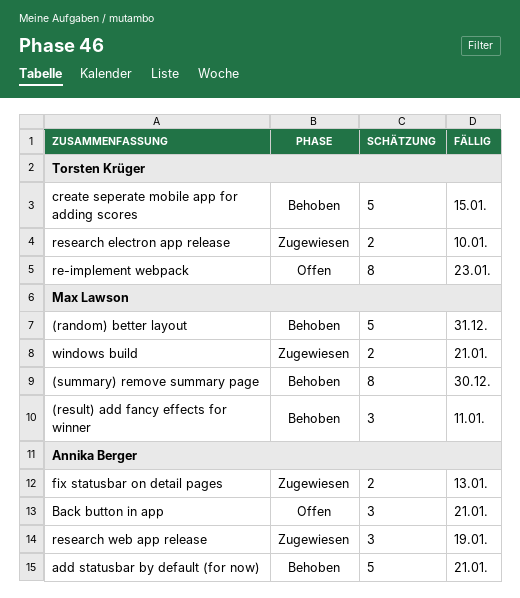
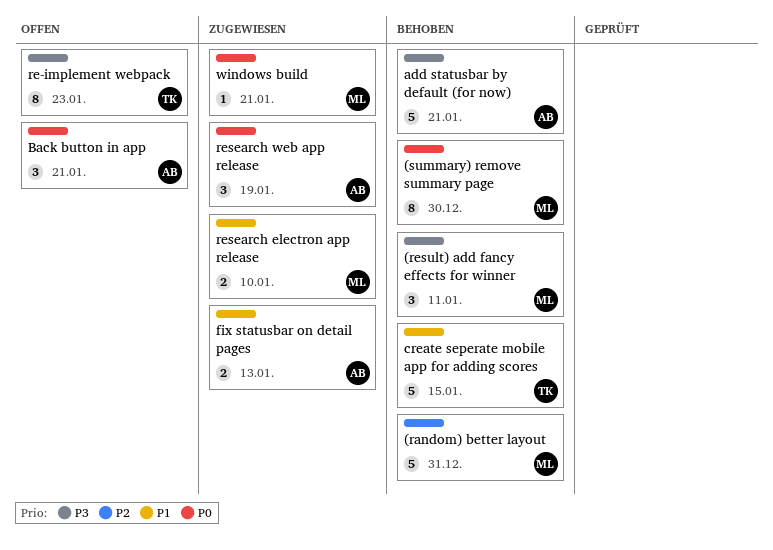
research electron app release, owner: Torsten Krüger -> Max Lawson
windows build, estimate: 2 -> 1

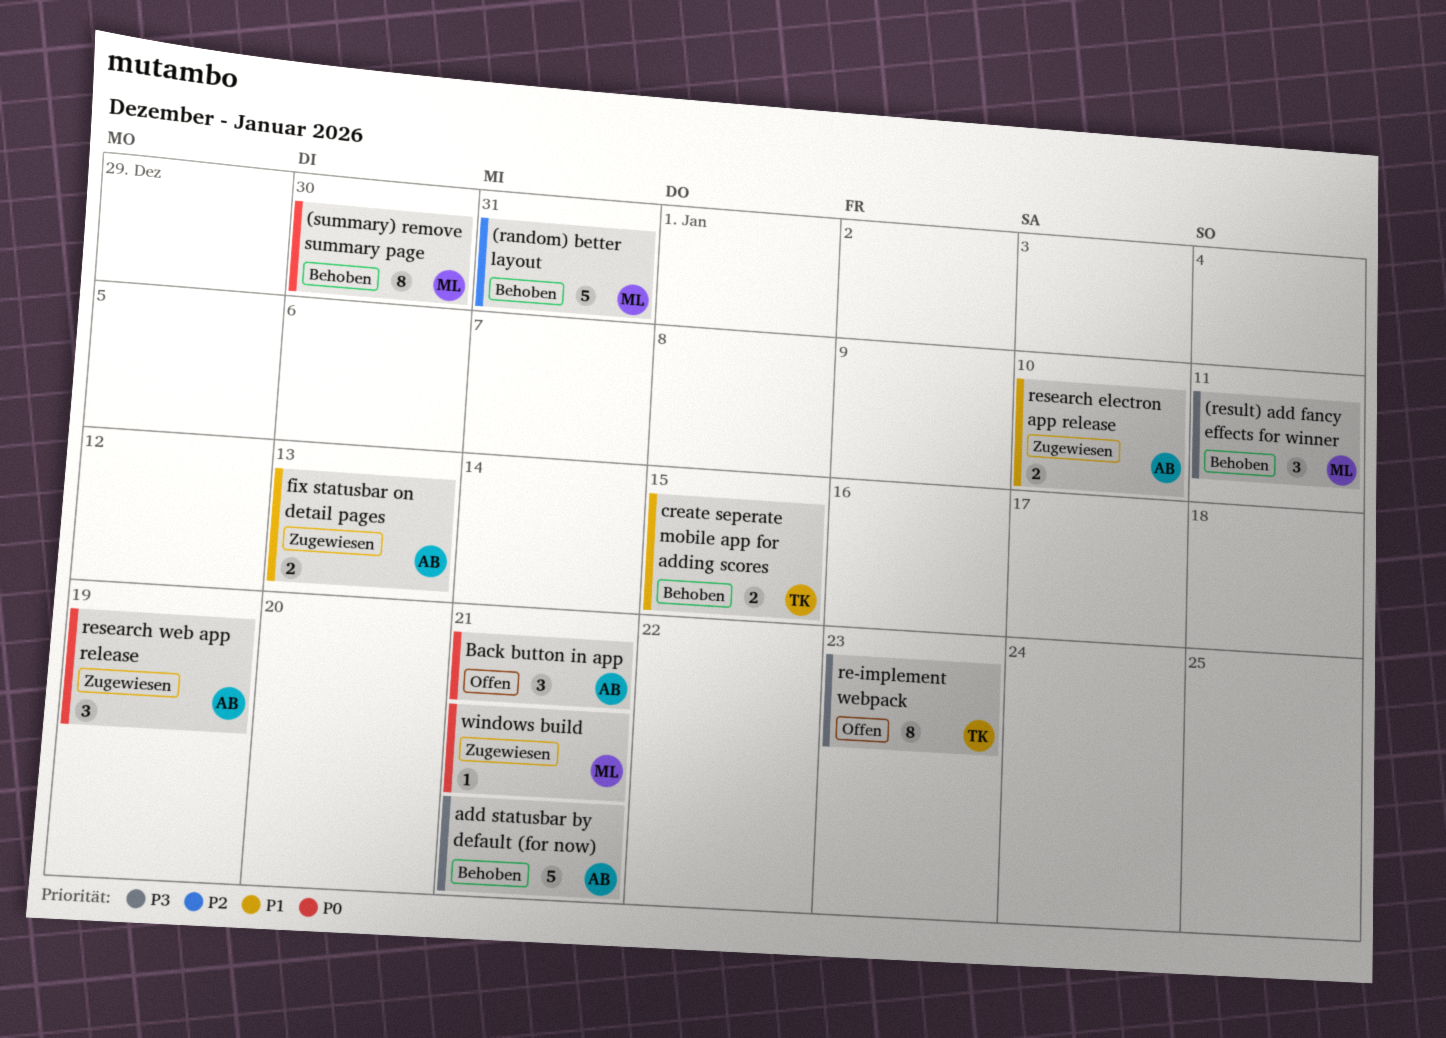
create seperate mobile app for adding scores, estimate: 5 -> 2
research electron app release, owner: ML -> AB

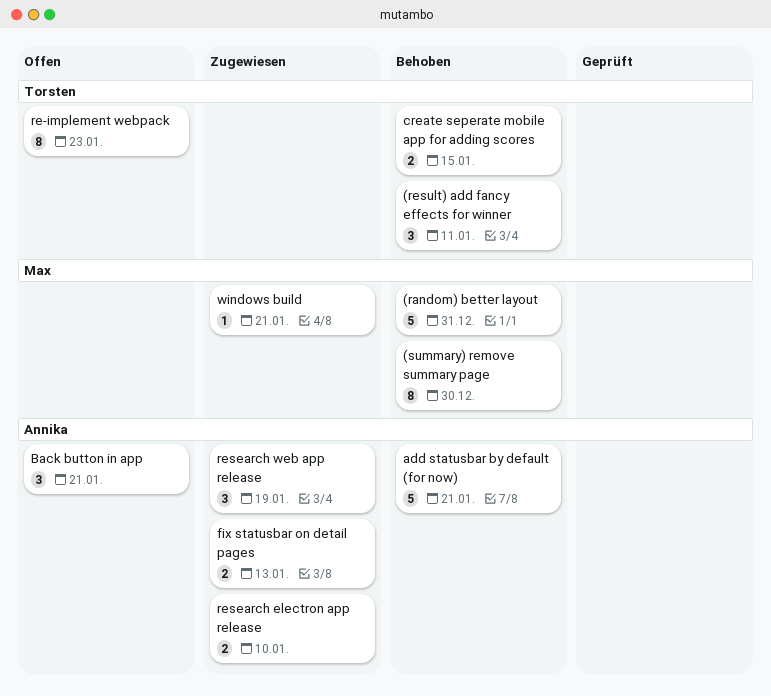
(result) add fancy effects for winner, owner: Max -> Torsten

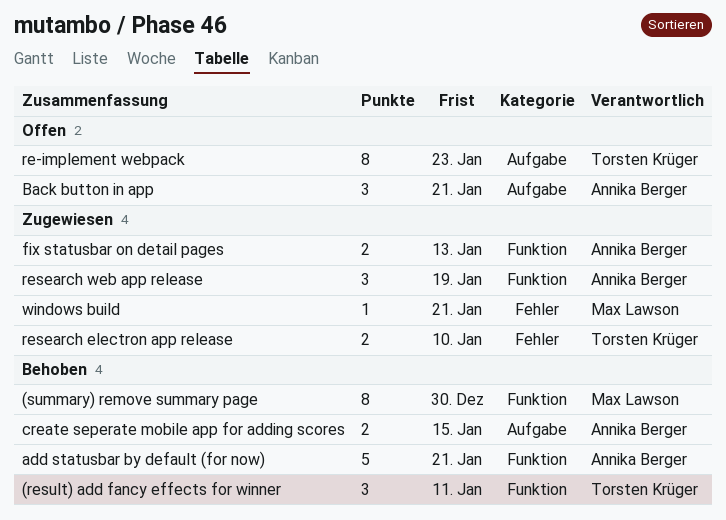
(random) better layout: present -> none
create seperate mobile app for adding scores, owner: Torsten Krüger -> Annika Berger
research electron app release, owner: Annika Berger -> Torsten Krüger

